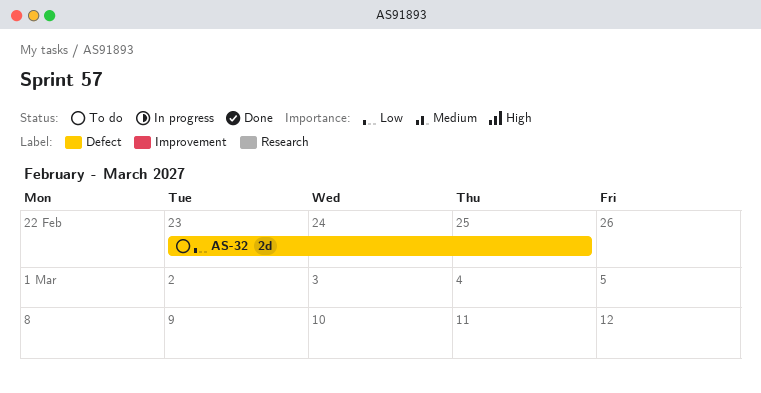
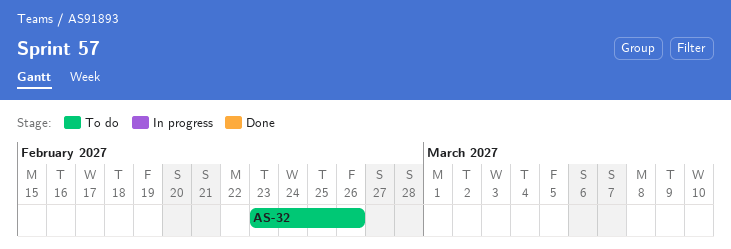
AS-32, due: Feb 25 -> Feb 26

